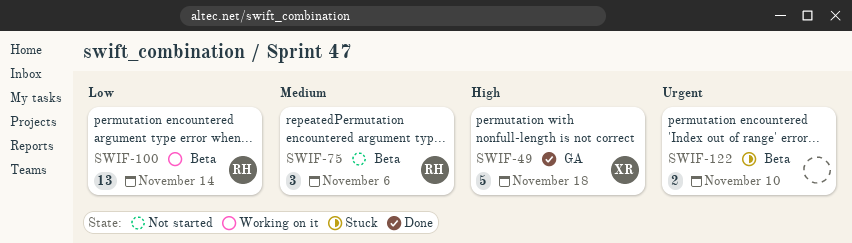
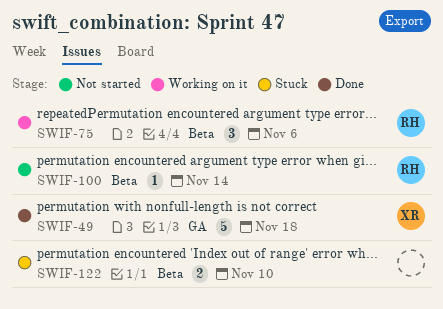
SWIF-75, status: Not started -> Working on it
SWIF-100, status: Working on it -> Not started
SWIF-100, estimate: 13 -> 1

